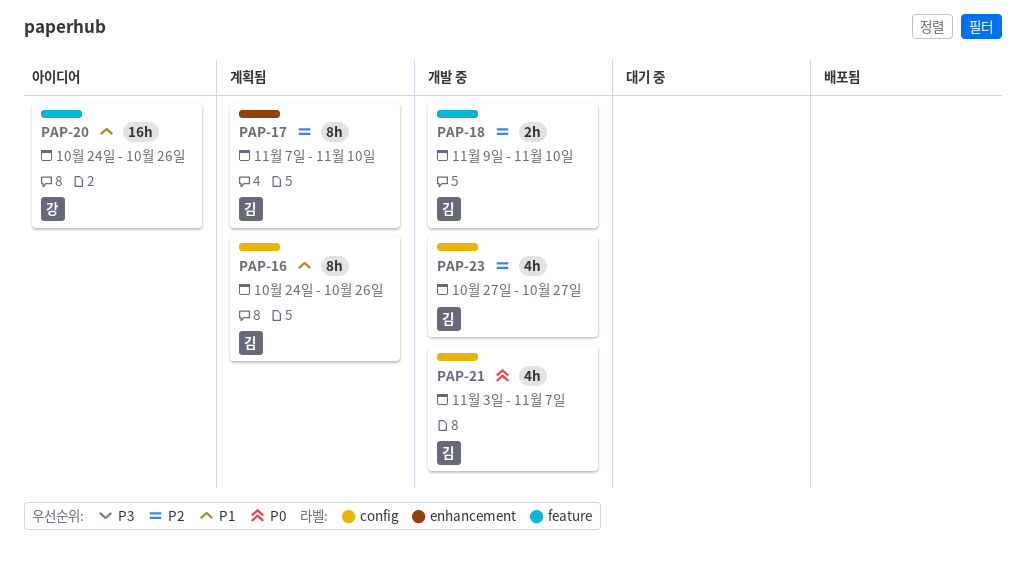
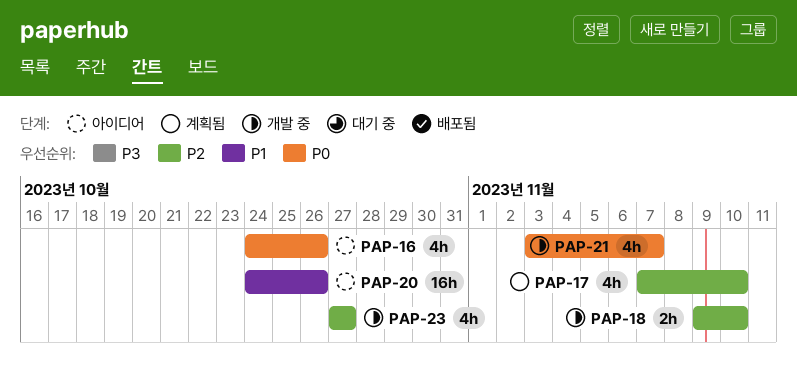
PAP-16, status: 계획됨 -> 아이디어
PAP-16, priority: P1 -> P0
PAP-16, estimate: 8h -> 4h
PAP-17, estimate: 8h -> 4h

